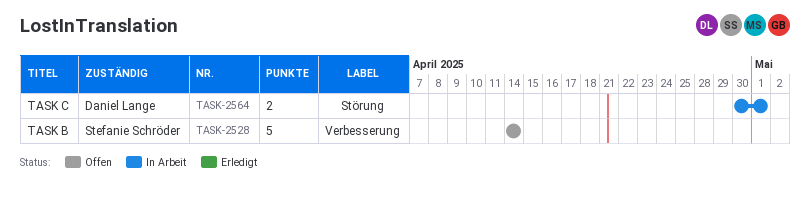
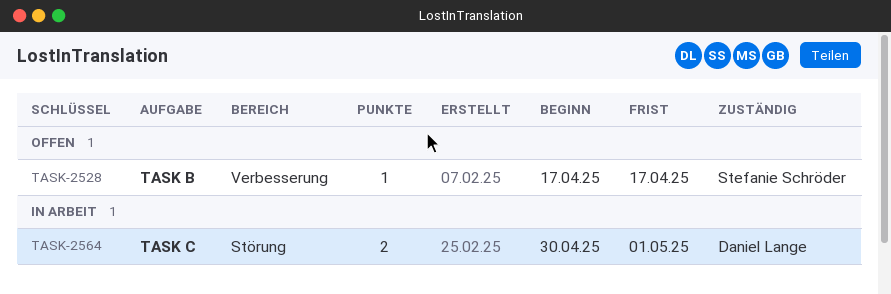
TASK-2528, estimate: 5 -> 1
TASK-2528, start: Apr 14 -> Apr 17
TASK-2528, due: Apr 14 -> Apr 17

